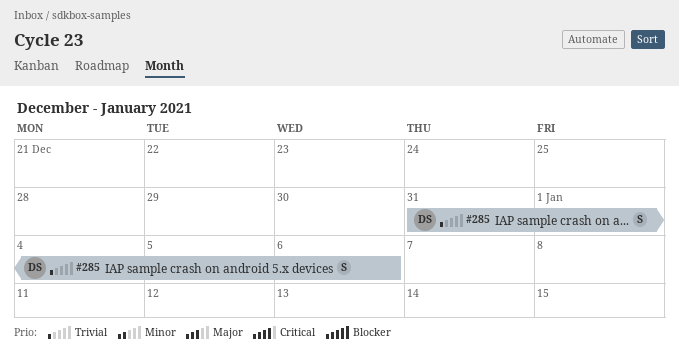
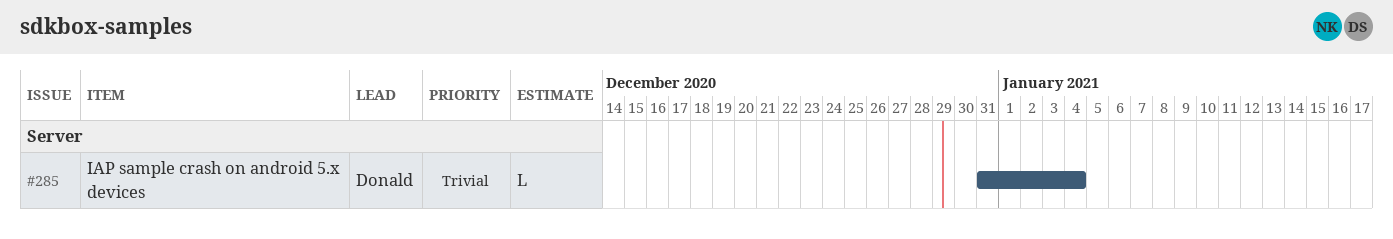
#285, estimate: S -> L
#285, due: Jan 6 -> Jan 4

